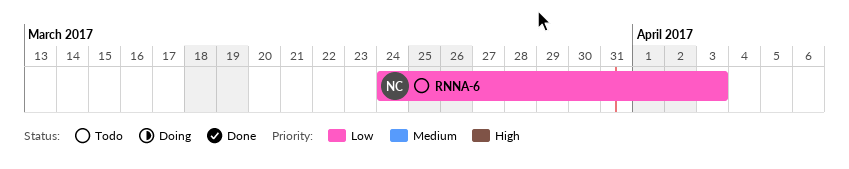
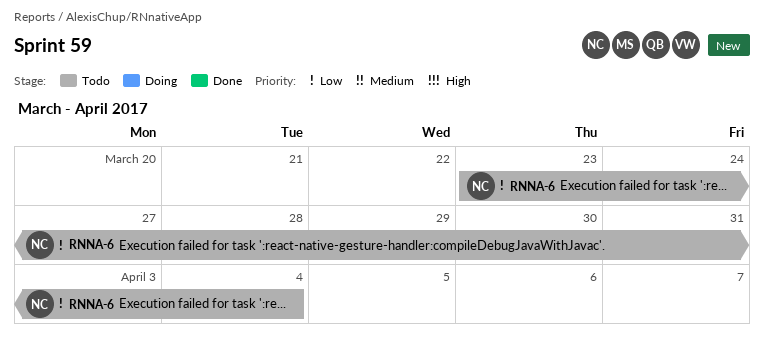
RNNA-6, start: Mar 24 -> Mar 23
RNNA-6, due: Apr 3 -> Apr 4

